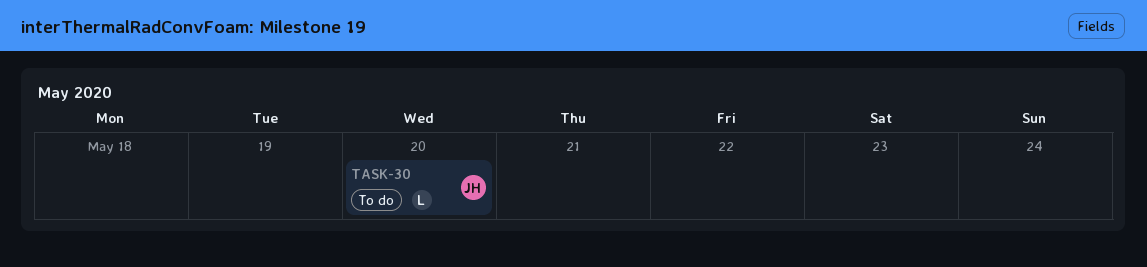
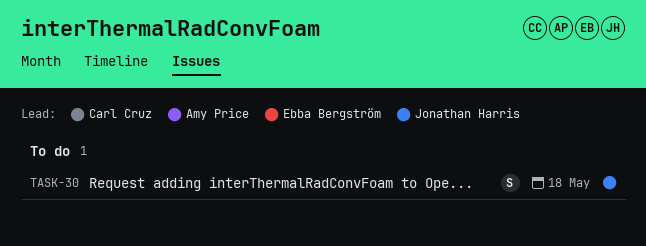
TASK-30, estimate: L -> S
TASK-30, due: May 20 -> May 18

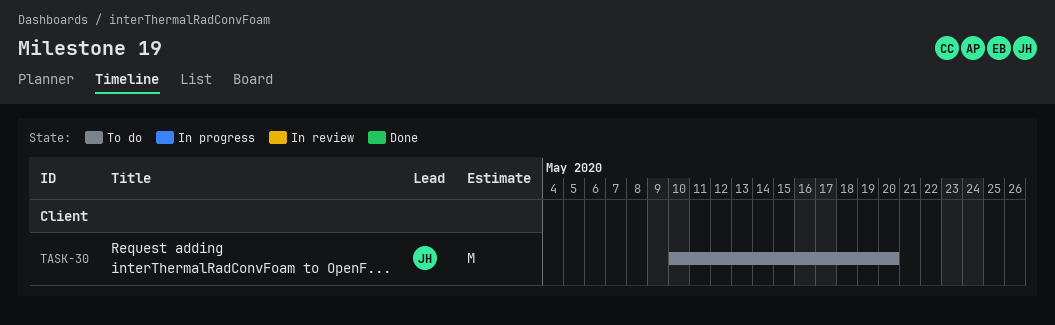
TASK-30, estimate: S -> M
TASK-30, due: May 18 -> May 20

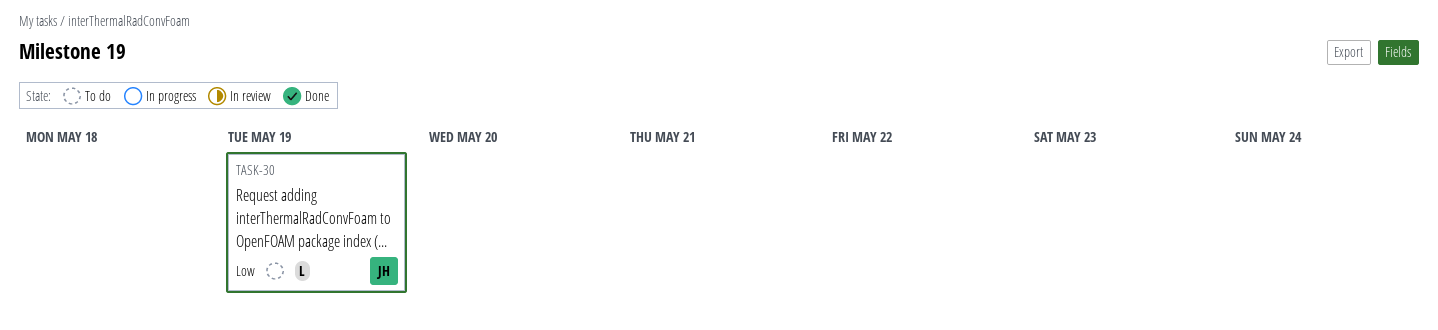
TASK-30, estimate: M -> L
TASK-30, due: May 20 -> May 19

